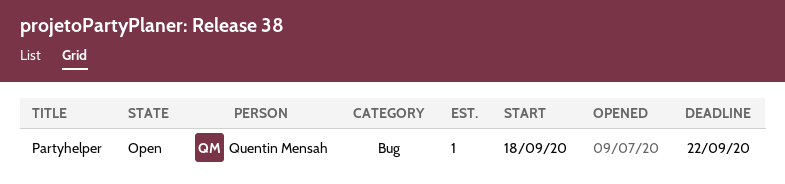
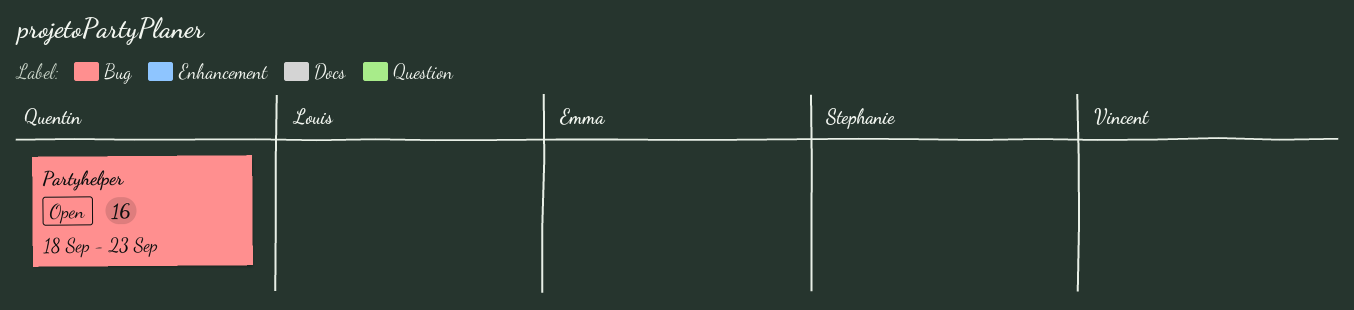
Partyhelper, estimate: 1 -> 16
Partyhelper, due: Sep 22 -> Sep 23

